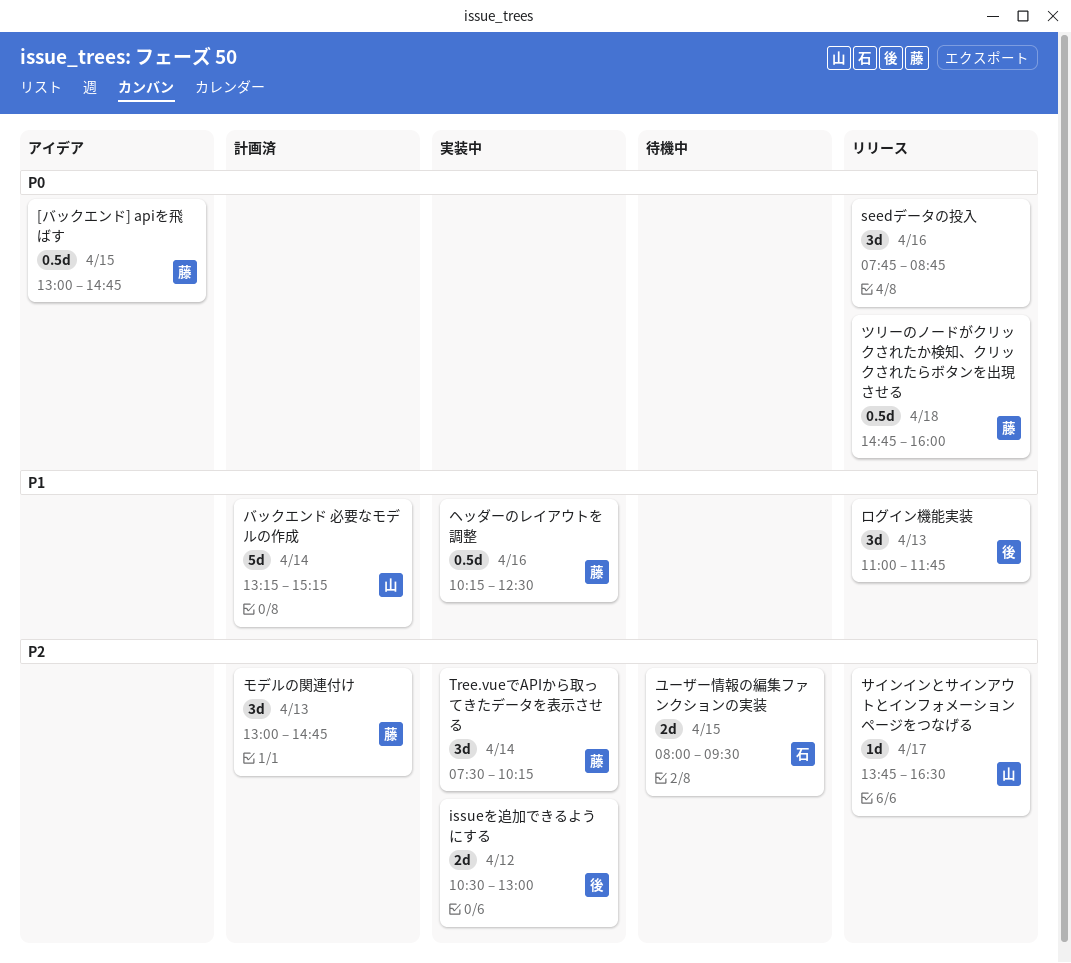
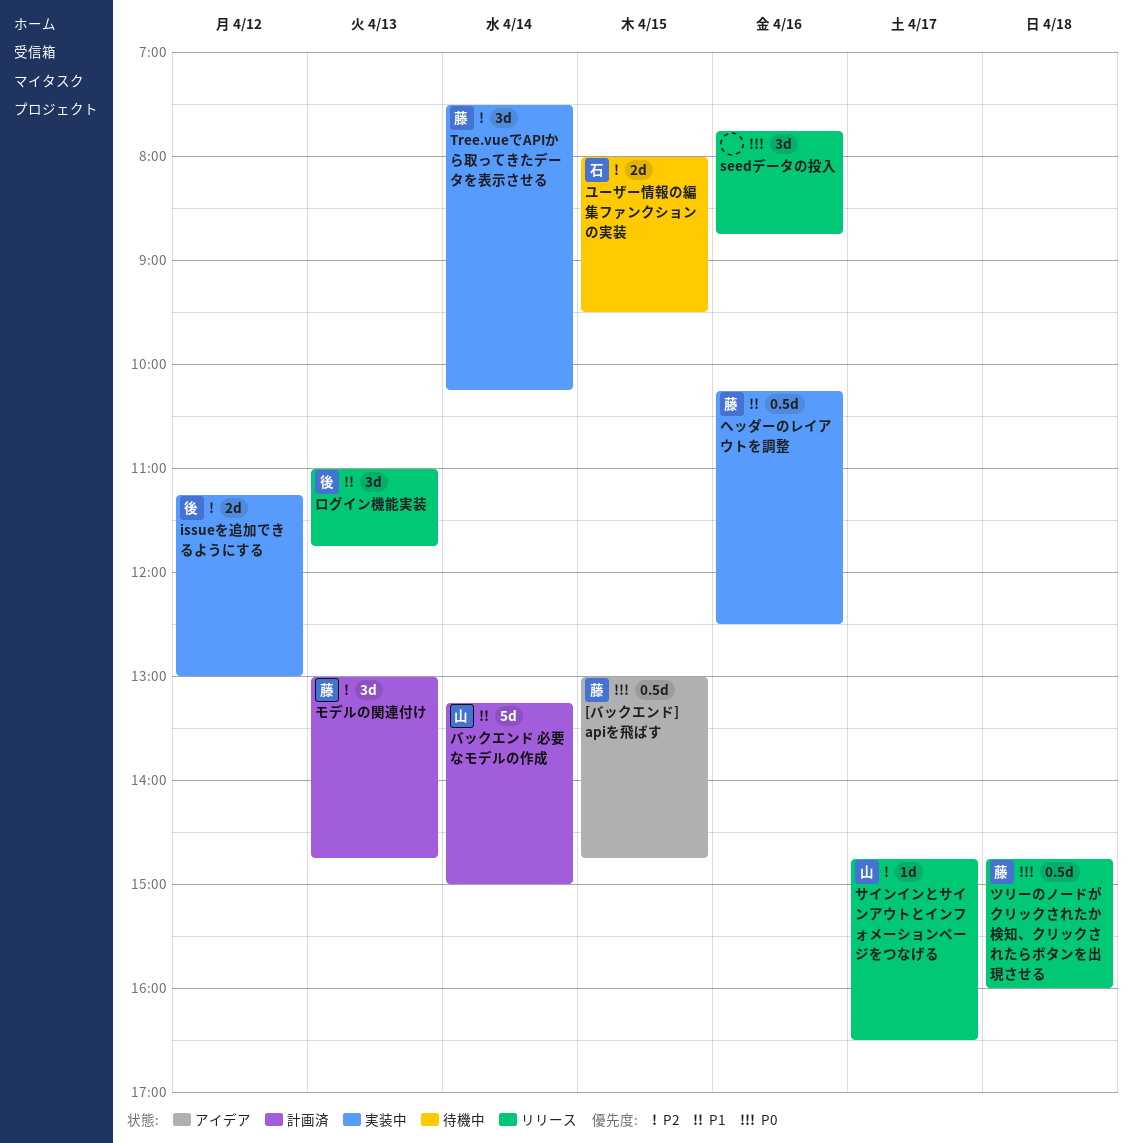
issueを追加できるようにする, begins: 10:30 -> 11:15
サインインとサインアウトとインフォメーションページをつなげる, begins: 13:45 -> 14:45
バックエンド 必要なモデルの作成, ends: 15:15 -> 15:00

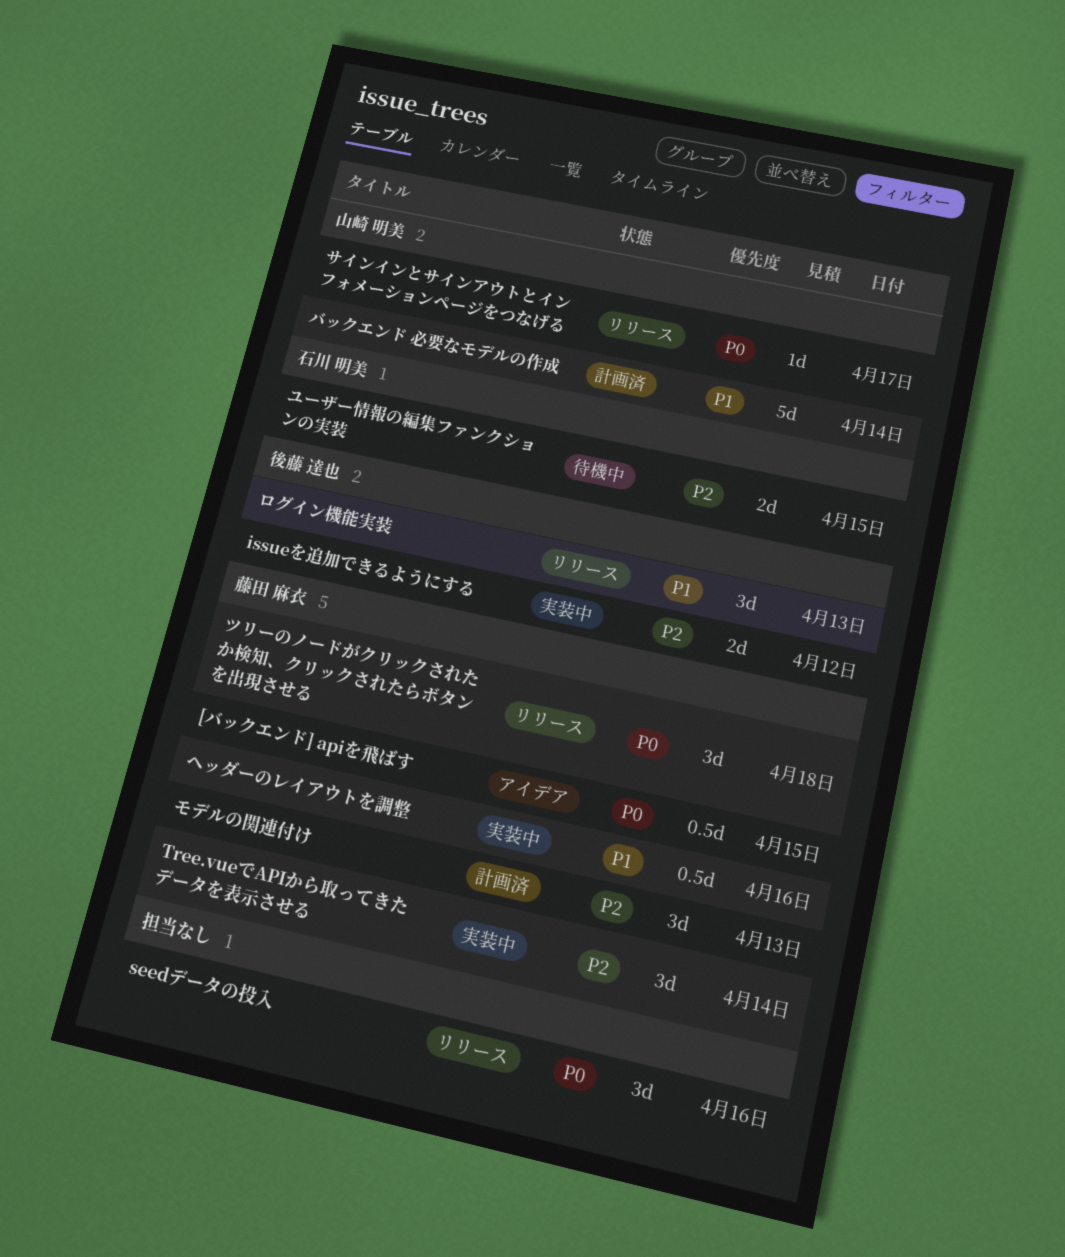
サインインとサインアウトとインフォメーションページをつなげる, priority: P2 -> P0
ツリーのノードがクリックされたか検知、クリックされたらボタンを出現させる, estimate: 0.5d -> 3d

